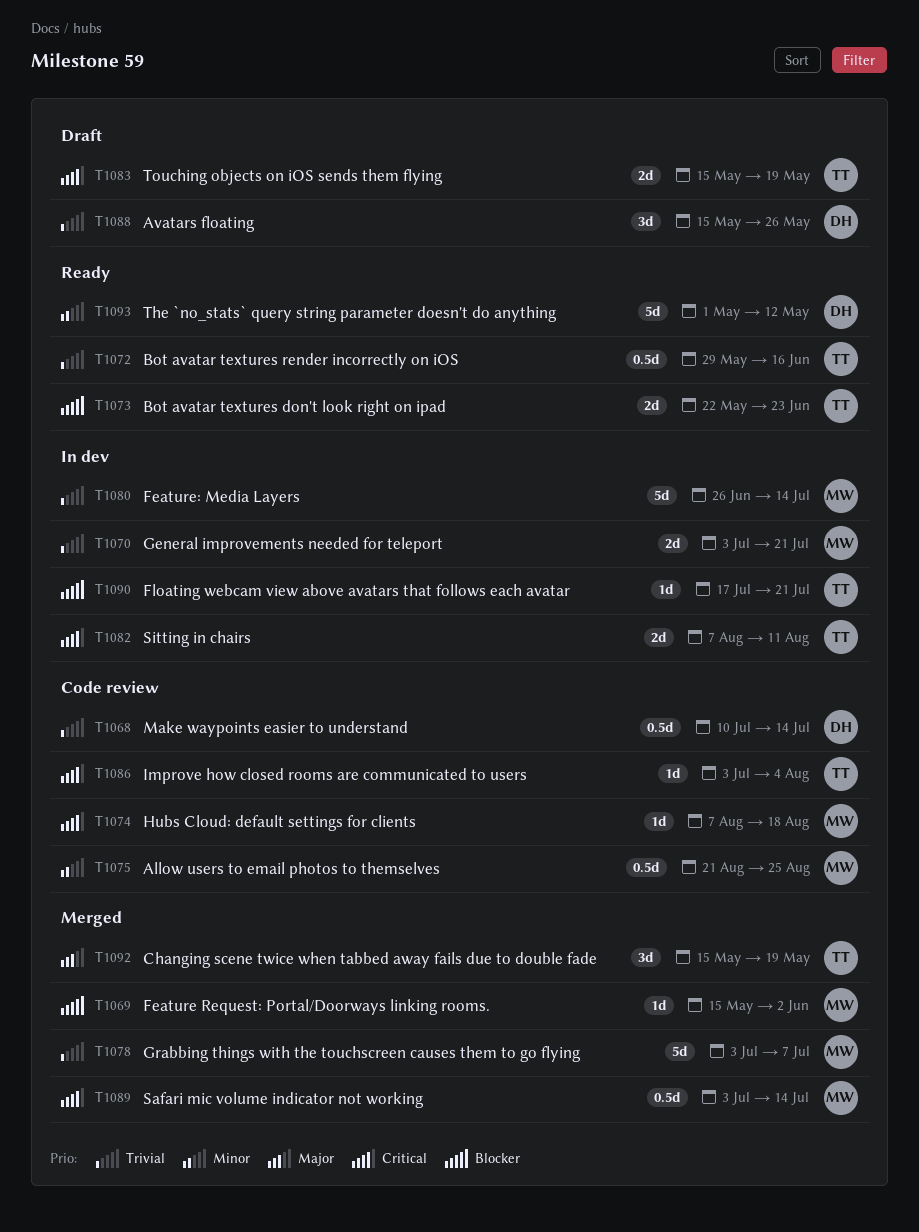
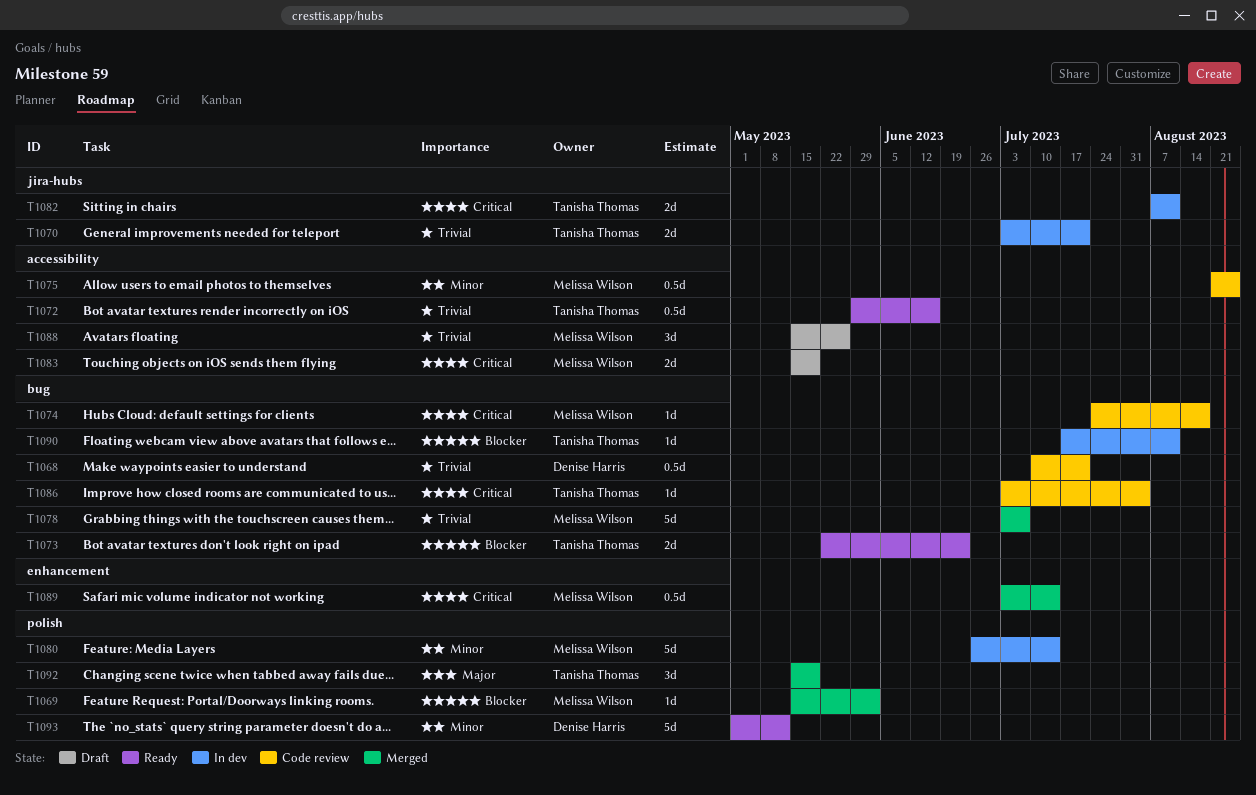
T1068, due: Jul 14 -> Jul 21
T1070, owner: Melissa Wilson -> Tanisha Thomas
T1074, start: Aug 7 -> Jul 24
T1080, priority: Trivial -> Minor
T1083, owner: Tanisha Thomas -> Melissa Wilson
T1088, owner: Denise Harris -> Melissa Wilson
T1090, due: Jul 21 -> Aug 11

